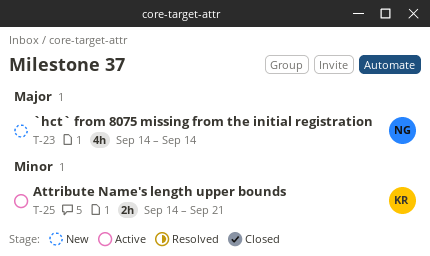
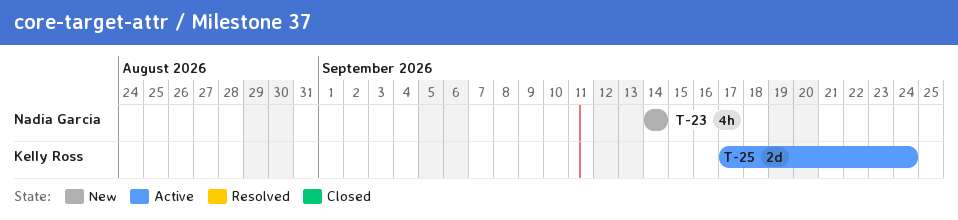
T-25, estimate: 2h -> 2d
T-25, start: Sep 14 -> Sep 17
T-25, due: Sep 21 -> Sep 24

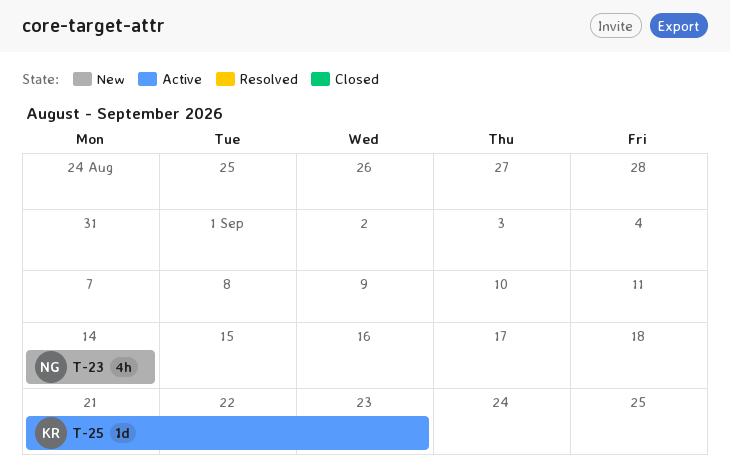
T-25, estimate: 2d -> 1d
T-25, start: Sep 17 -> Sep 21
T-25, due: Sep 24 -> Sep 23

